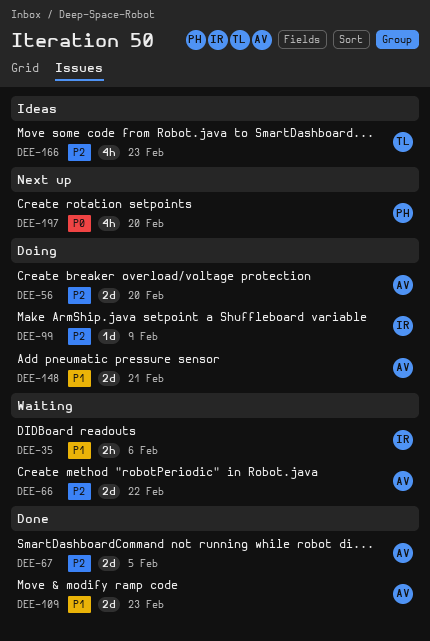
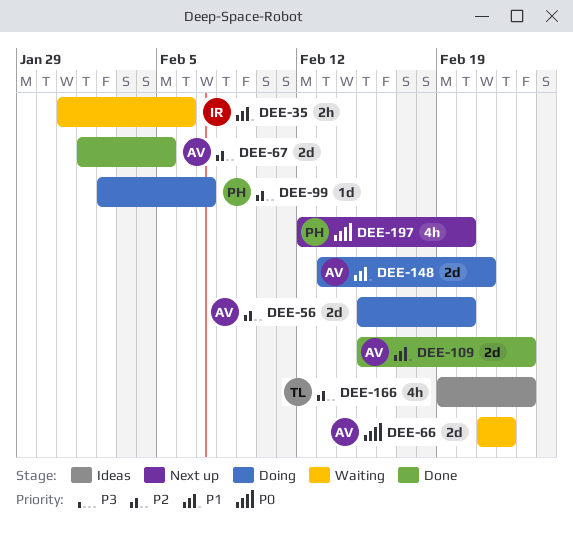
DEE-66, priority: P2 -> P0
DEE-99, owner: IR -> PH
DEE-99, due: Feb 9 -> Feb 7

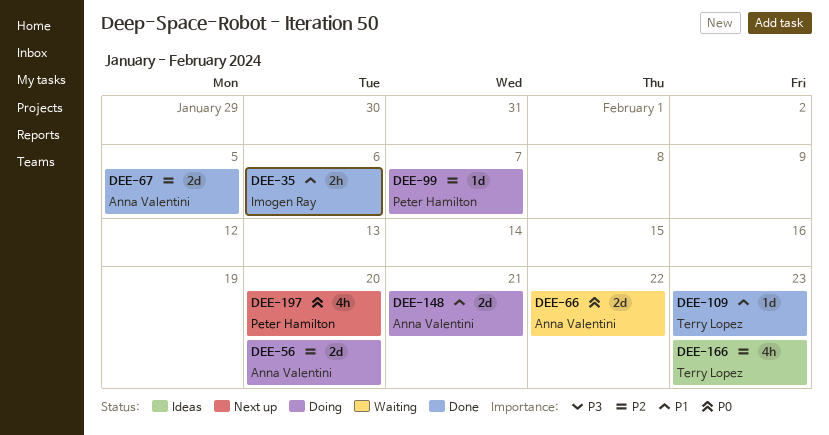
DEE-35, status: Waiting -> Done
DEE-109, owner: Anna Valentini -> Terry Lopez
DEE-109, estimate: 2d -> 1d

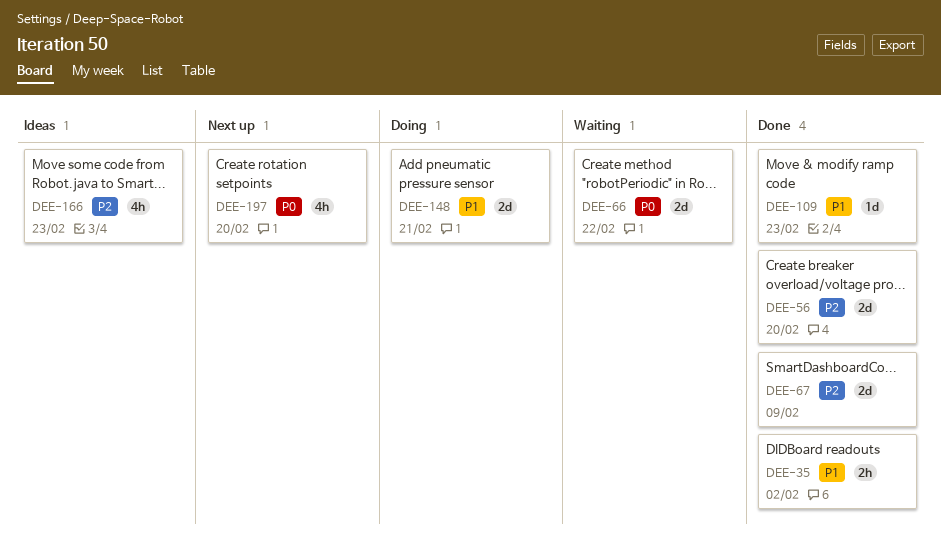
DEE-35, due: Feb 6 -> Feb 2
DEE-56, status: Doing -> Done
DEE-67, due: Feb 5 -> Feb 9
DEE-99: present -> none

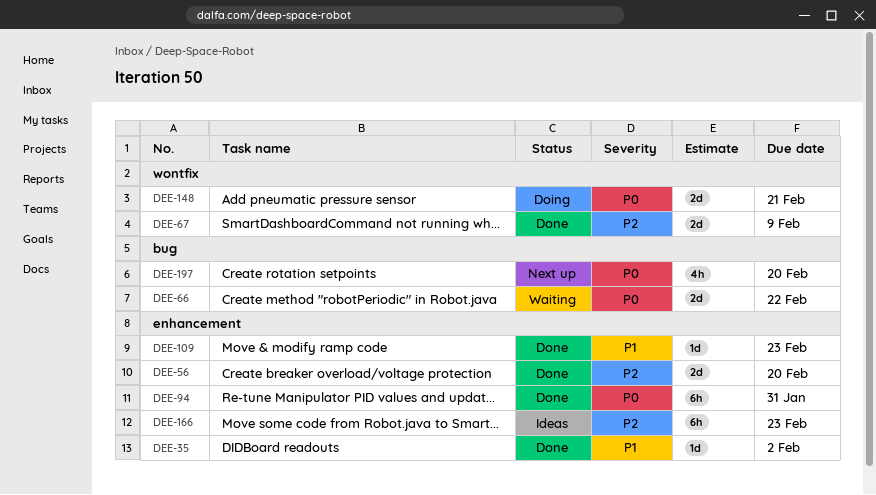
DEE-35, estimate: 2h -> 1d
DEE-94: none -> present
DEE-148, priority: P1 -> P0
DEE-166, estimate: 4h -> 6h

